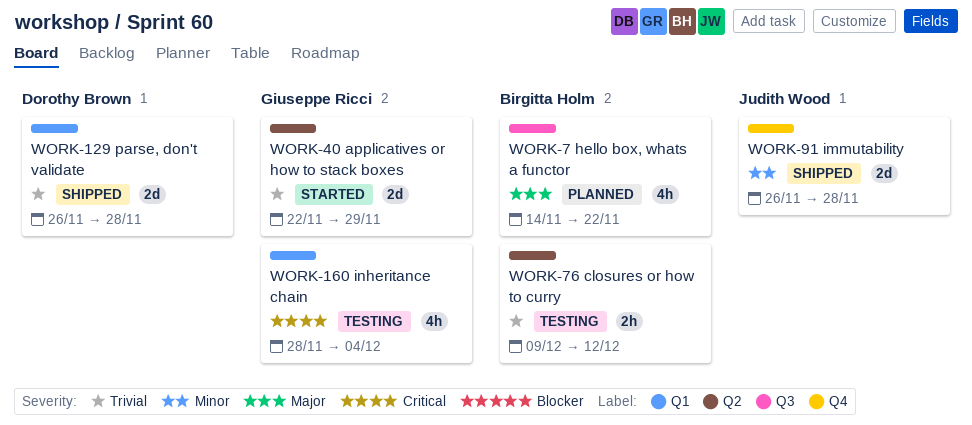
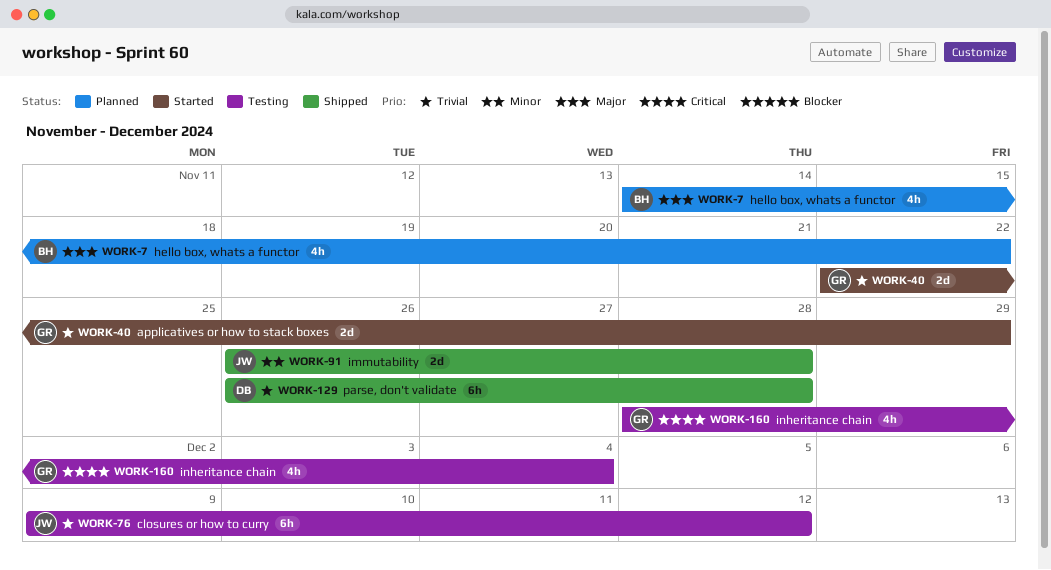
WORK-76, owner: Birgitta Holm -> Judith Wood
WORK-76, estimate: 2h -> 6h
WORK-129, estimate: 2d -> 6h

